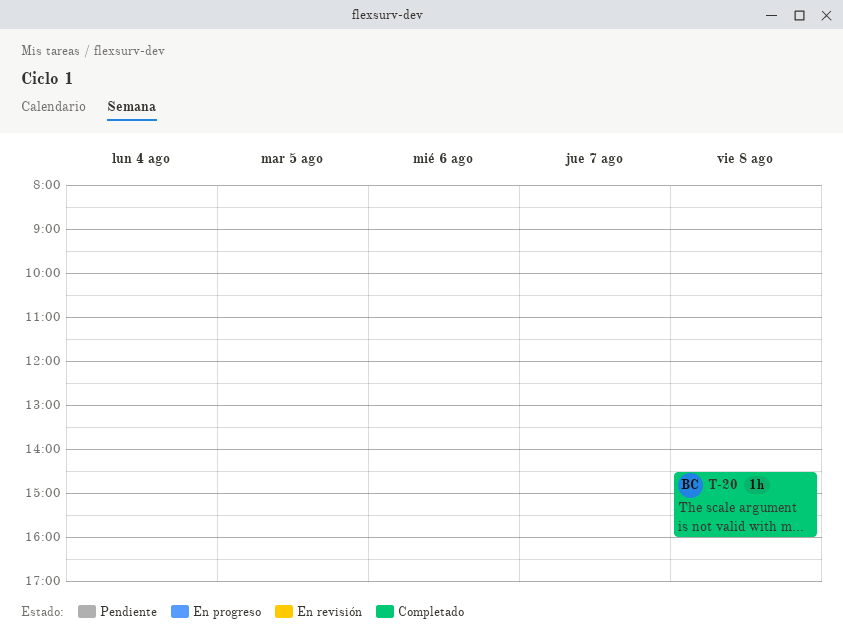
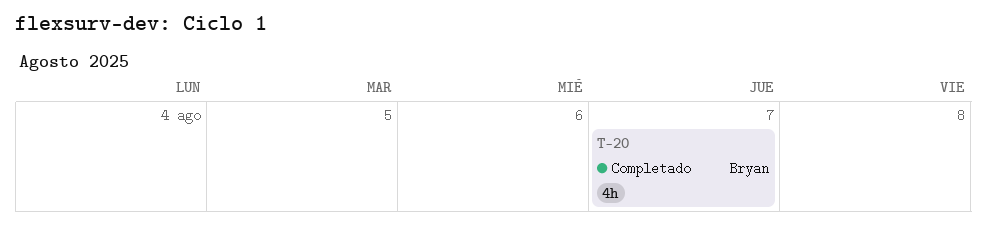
T-20, estimate: 1h -> 4h
T-20, day: Aug 8 -> Aug 7

